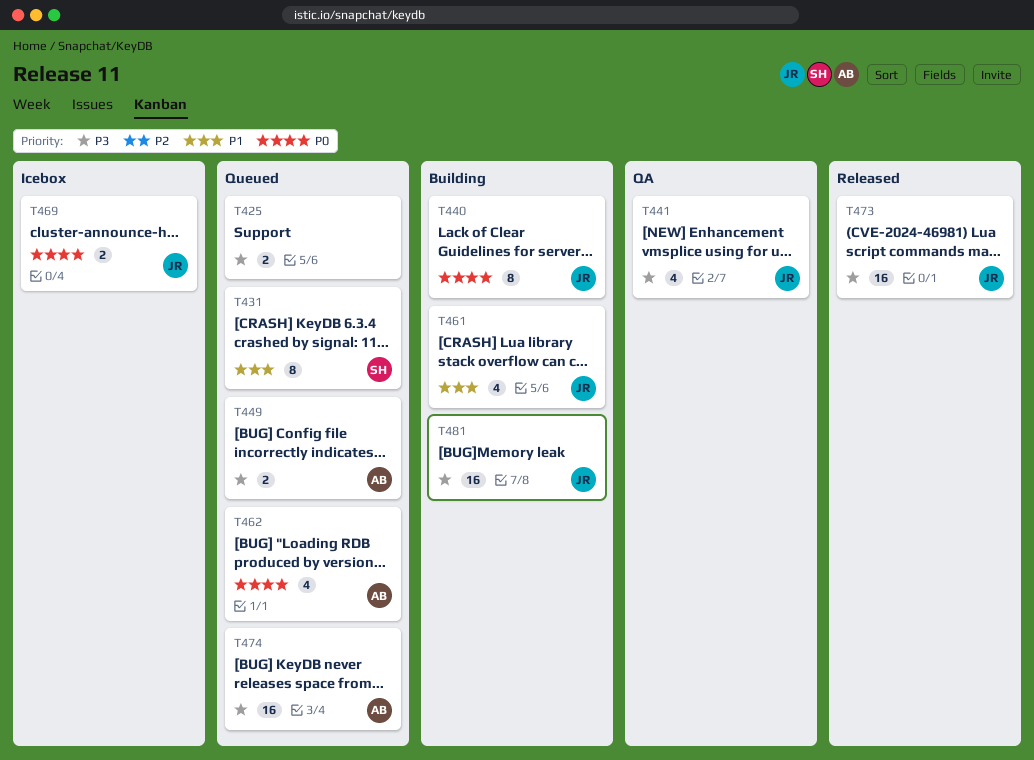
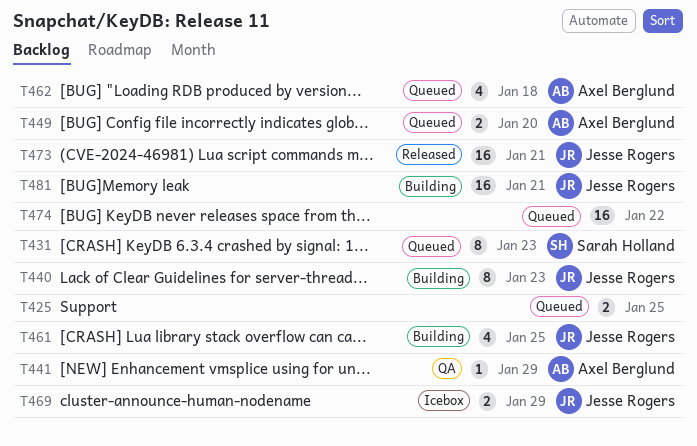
T441, owner: Jesse Rogers -> Axel Berglund
T441, estimate: 4 -> 1
T474, owner: Axel Berglund -> none

